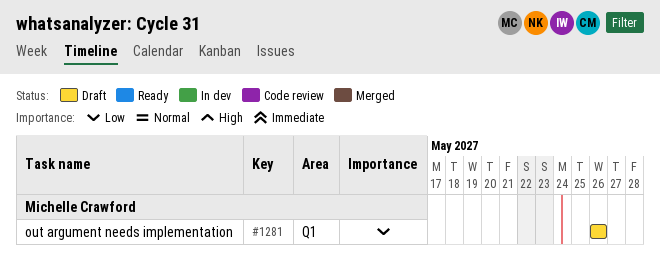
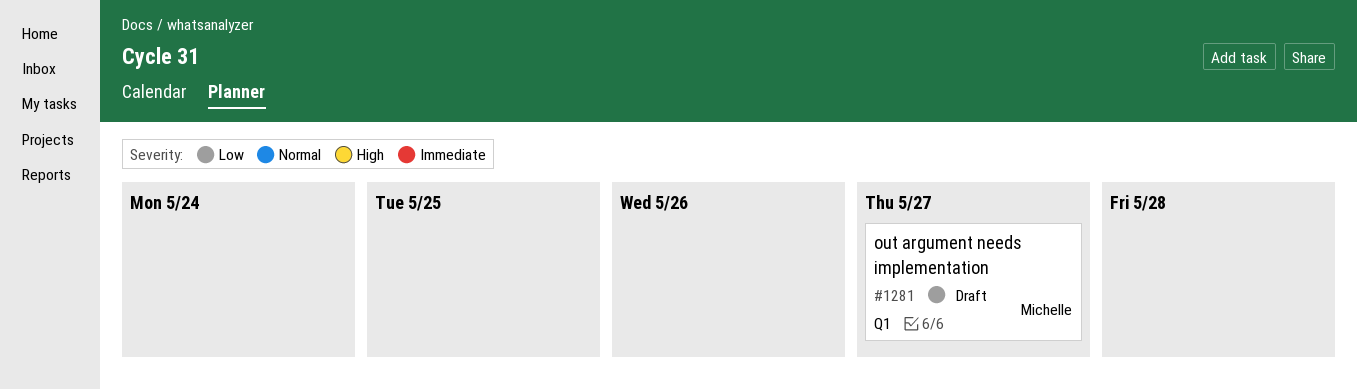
#1281, due: May 26 -> May 27

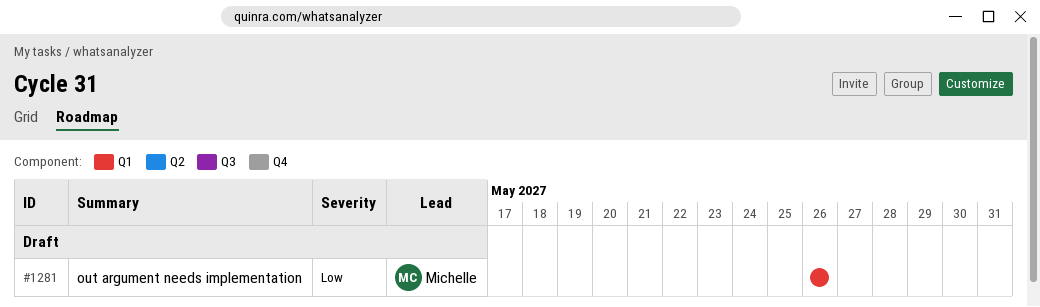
#1281, due: May 27 -> May 26

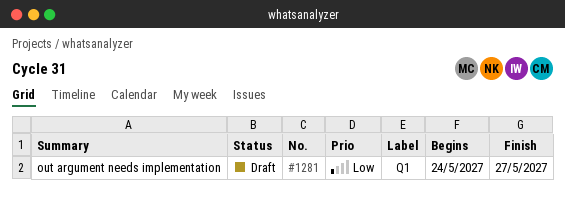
#1281, start: May 26 -> May 24
#1281, due: May 26 -> May 27

